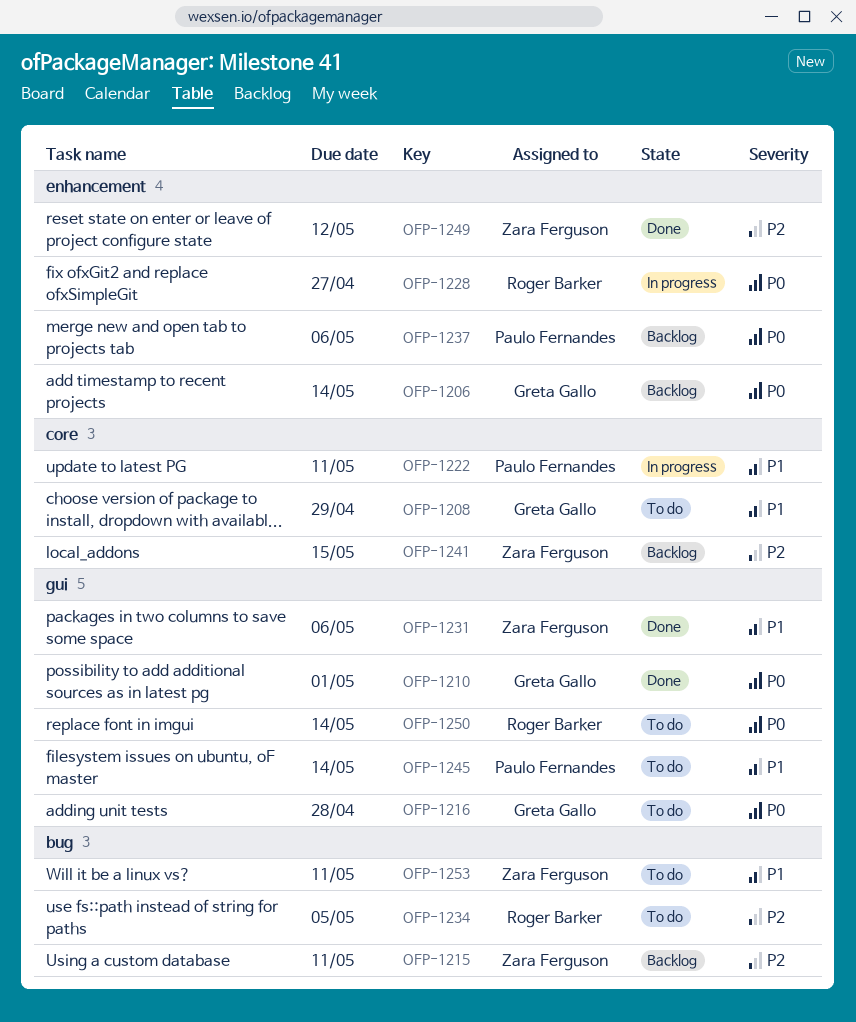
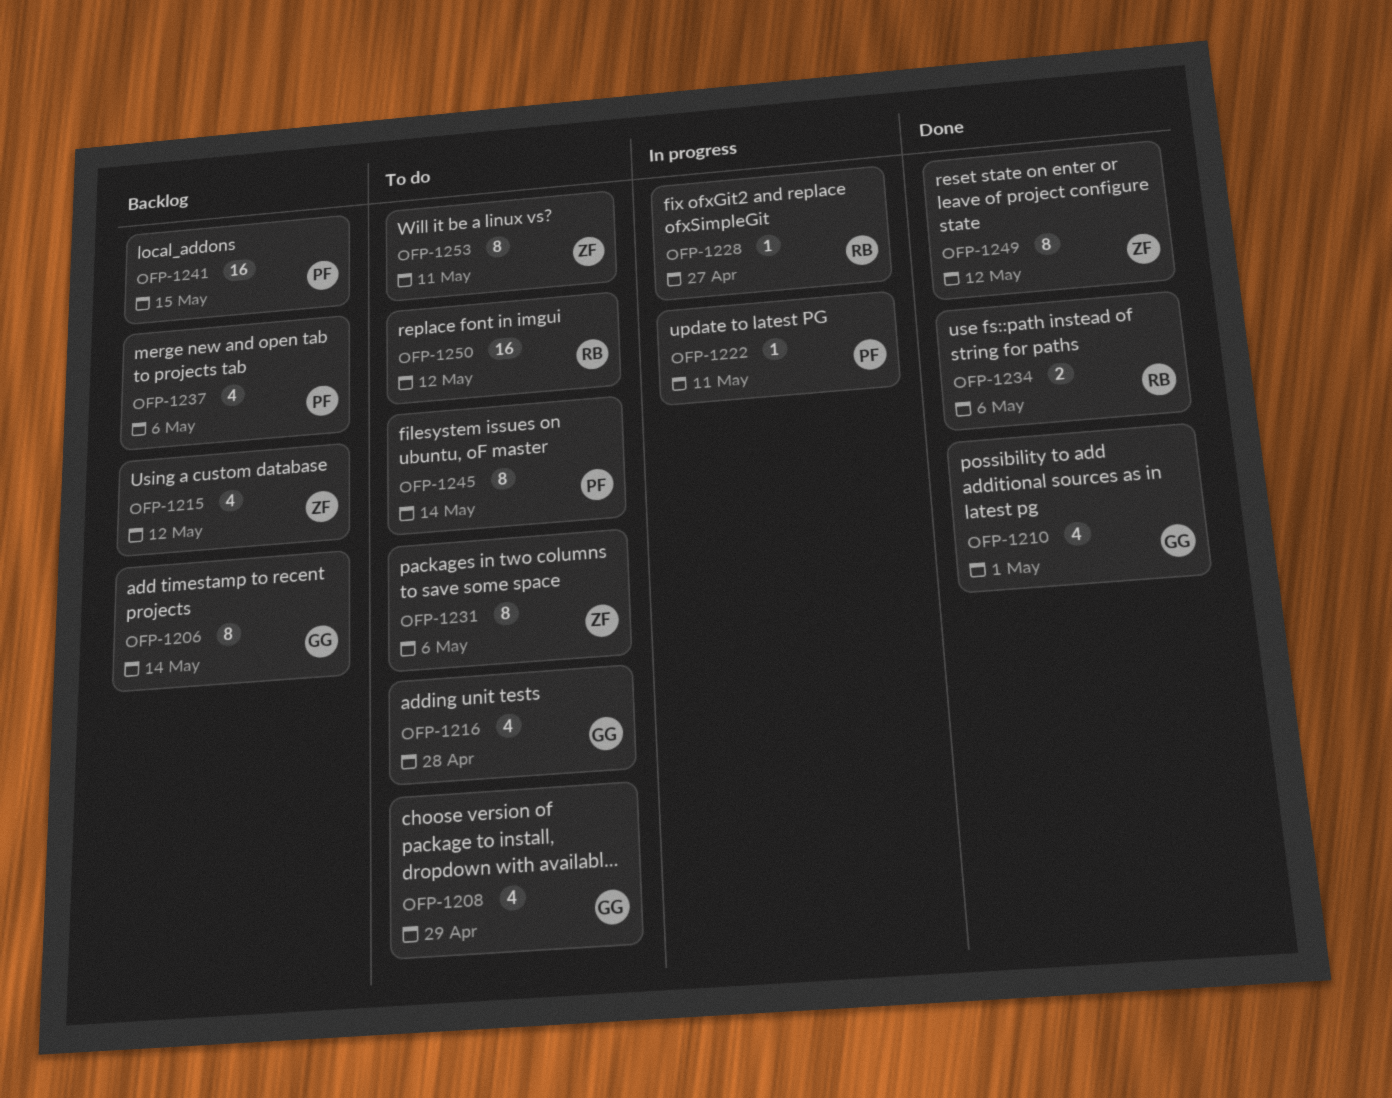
OFP-1215, due: May 11 -> May 12
OFP-1231, status: Done -> To do
OFP-1234, status: To do -> Done
OFP-1234, due: May 5 -> May 6
OFP-1241, owner: Zara Ferguson -> Paulo Fernandes
OFP-1250, due: May 14 -> May 12

